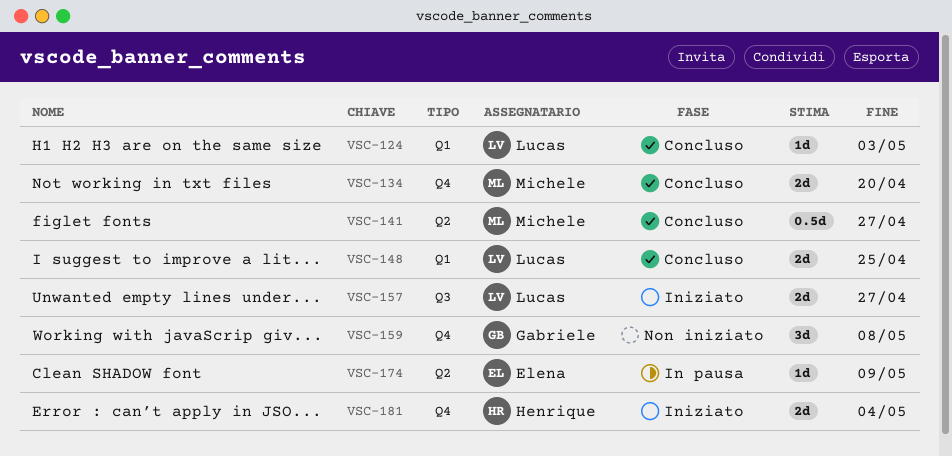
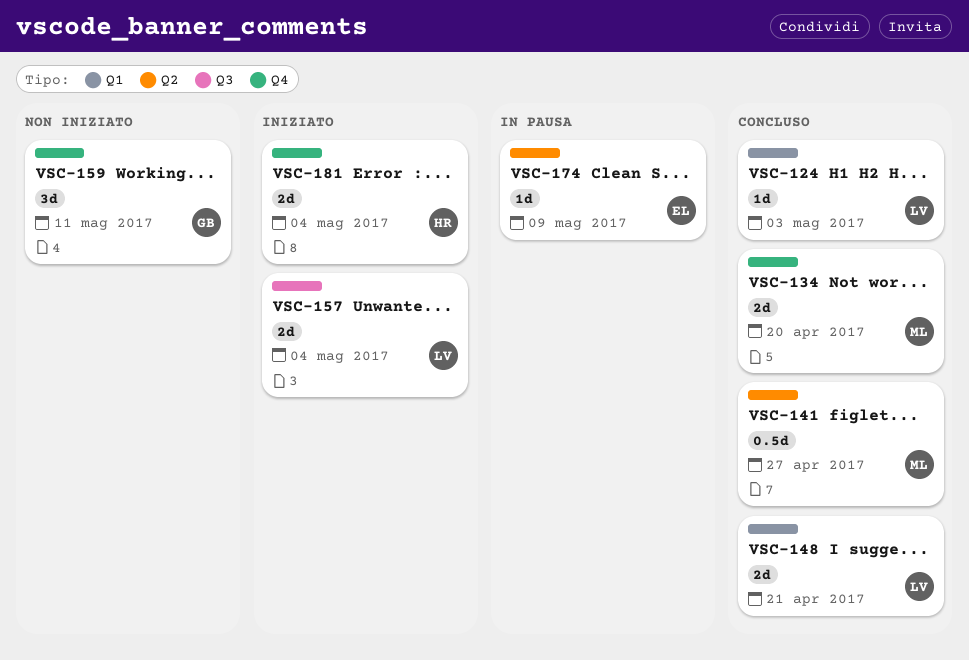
VSC-148, due: Apr 25 -> Apr 21
VSC-157, due: Apr 27 -> May 4
VSC-159, due: May 8 -> May 11

